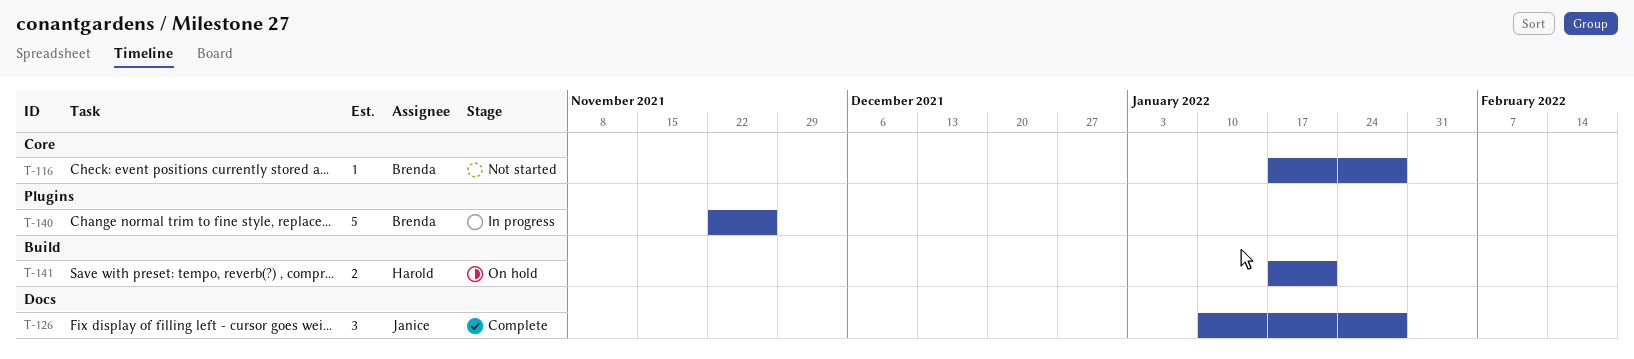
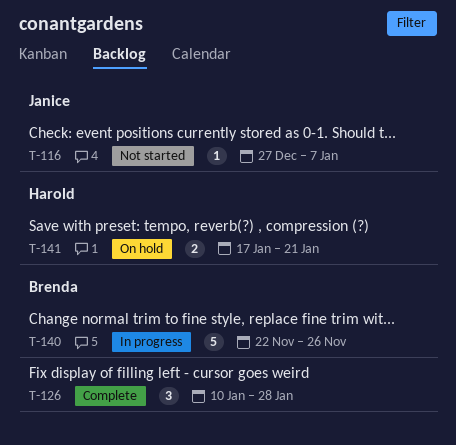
T-116, owner: Brenda -> Janice
T-116, start: Jan 17 -> Dec 27
T-116, due: Jan 28 -> Jan 7
T-126, owner: Janice -> Brenda

